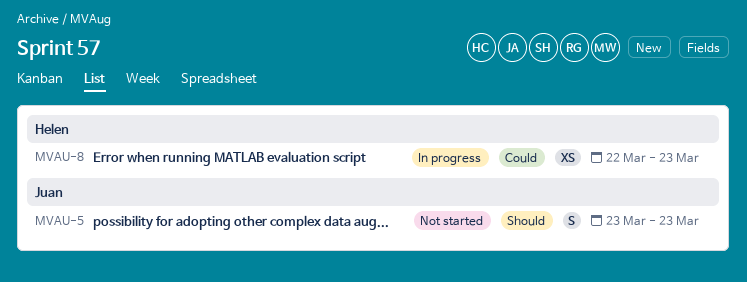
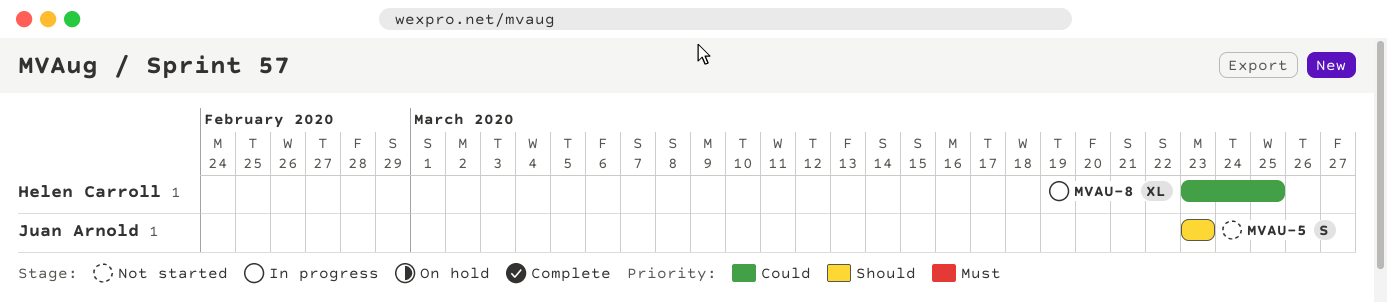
MVAU-8, estimate: XS -> XL
MVAU-8, start: Mar 22 -> Mar 23
MVAU-8, due: Mar 23 -> Mar 25

